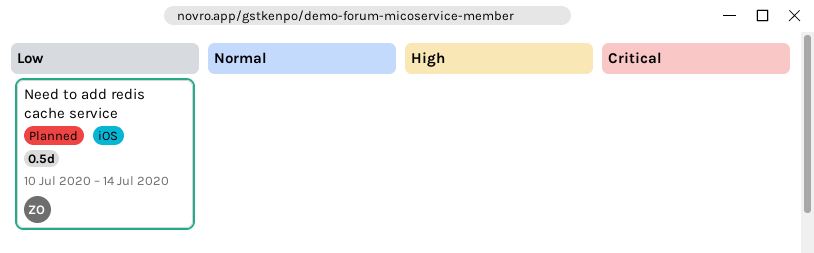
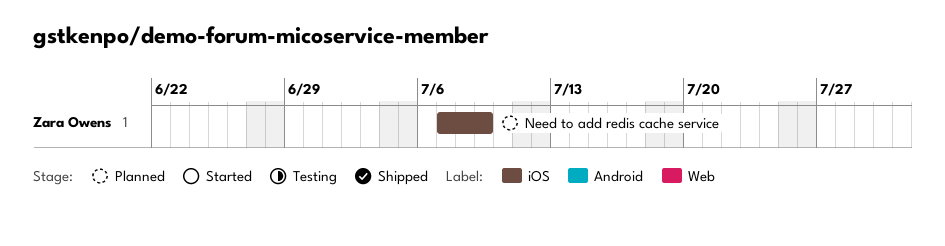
Need to add redis cache service, start: Jul 10 -> Jul 7
Need to add redis cache service, due: Jul 14 -> Jul 9

